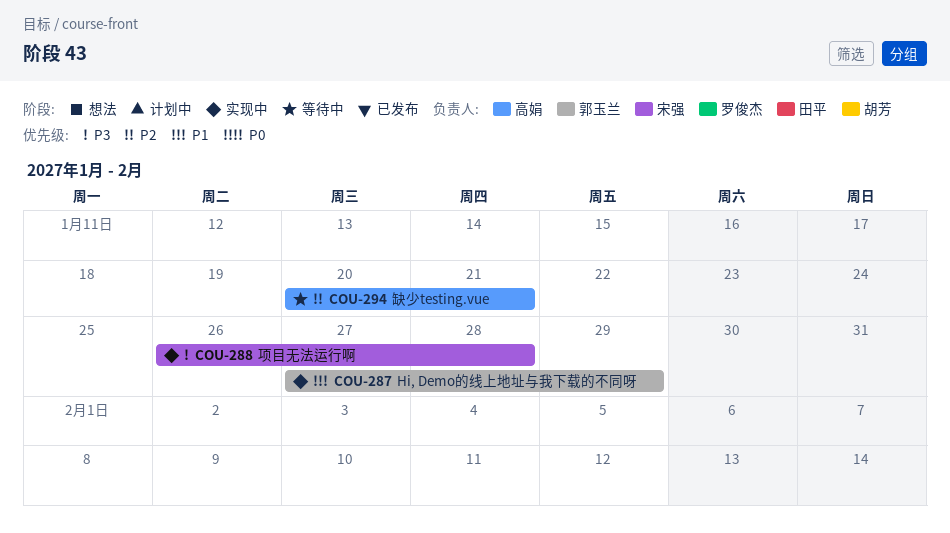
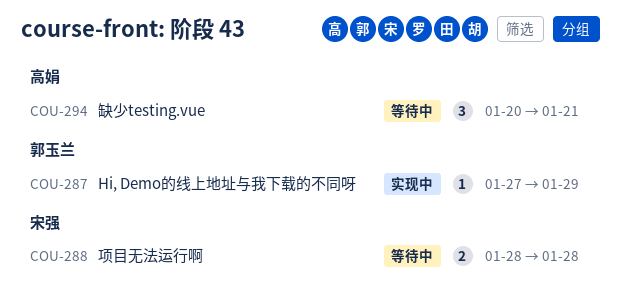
COU-288, status: 实现中 -> 等待中
COU-288, start: Jan 26 -> Jan 28

